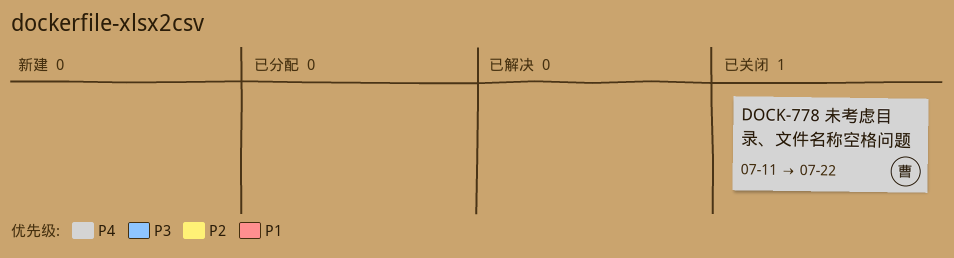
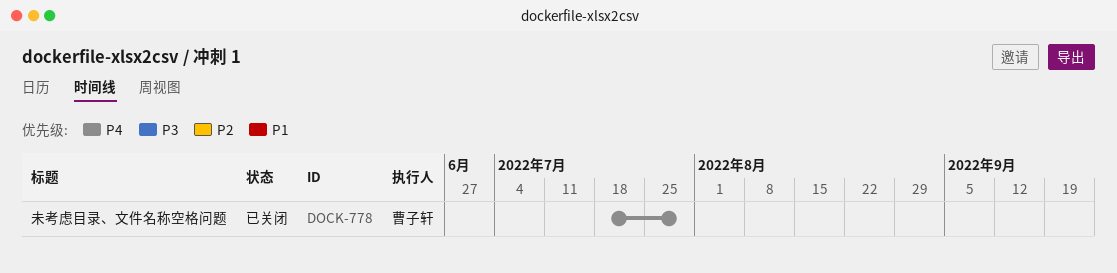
DOCK-778, start: Jul 11 -> Jul 18
DOCK-778, due: Jul 22 -> Jul 29

